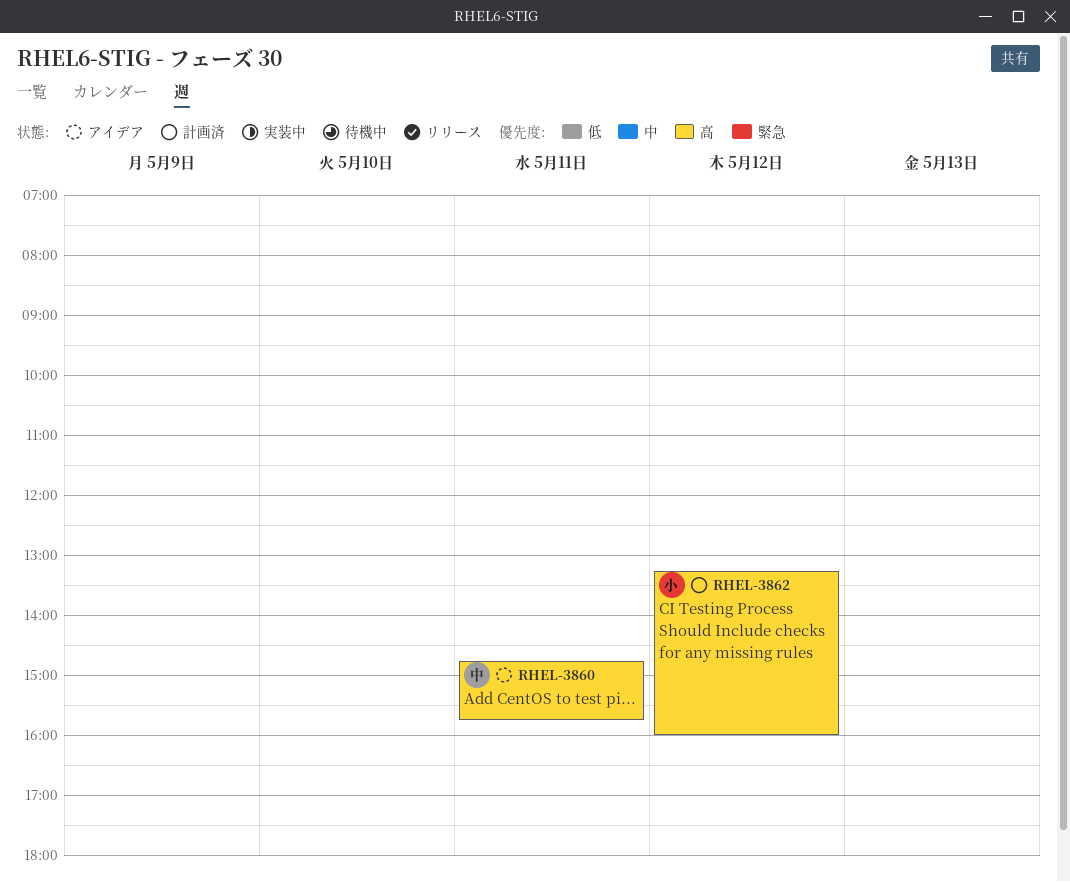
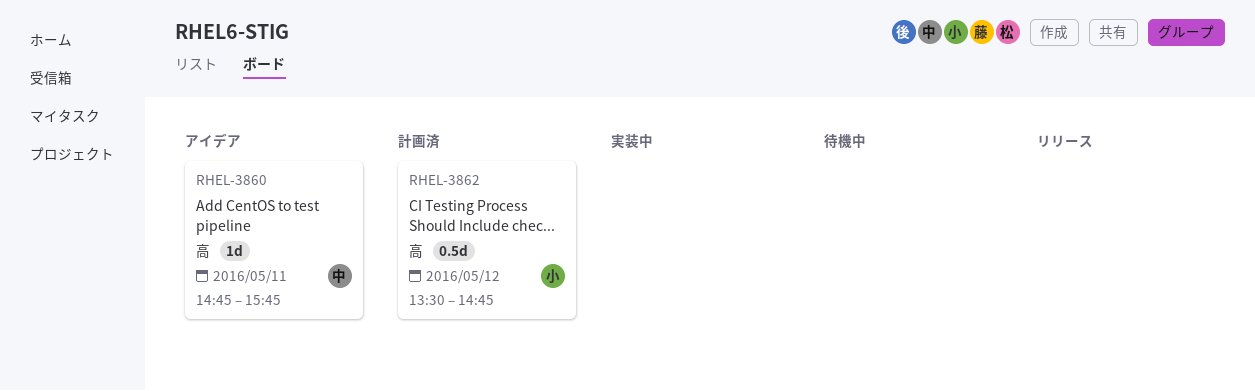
RHEL-3862, begins: 13:15 -> 13:30
RHEL-3862, ends: 16:00 -> 14:45

